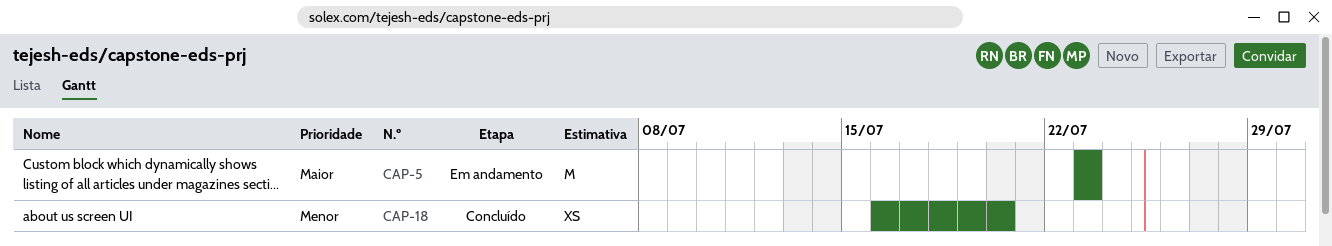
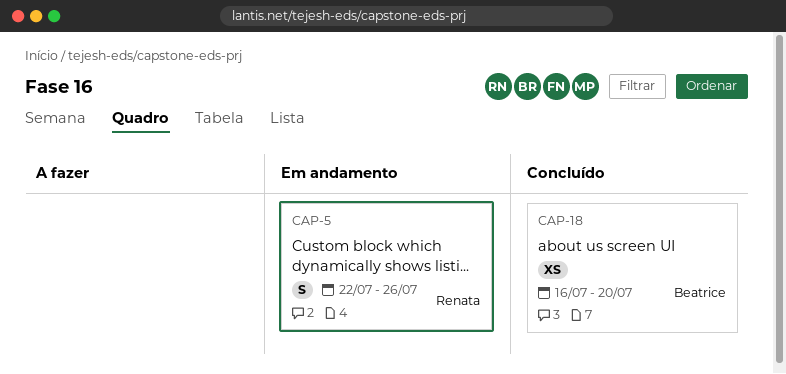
CAP-5, estimate: M -> S
CAP-5, start: Jul 23 -> Jul 22
CAP-5, due: Jul 23 -> Jul 26

